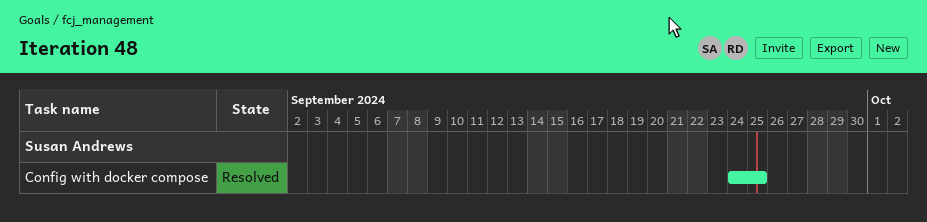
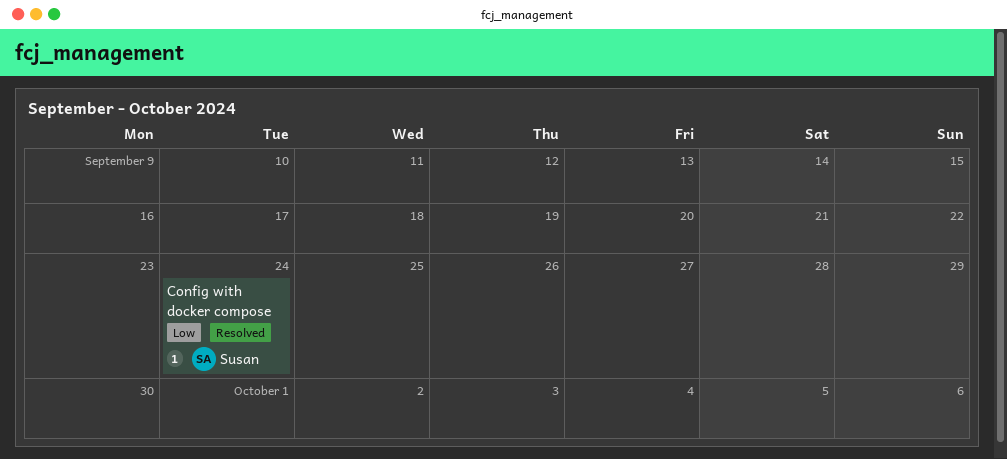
Config with docker compose, due: Sep 25 -> Sep 24

